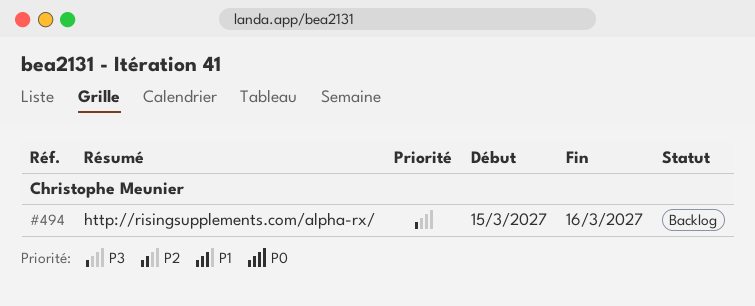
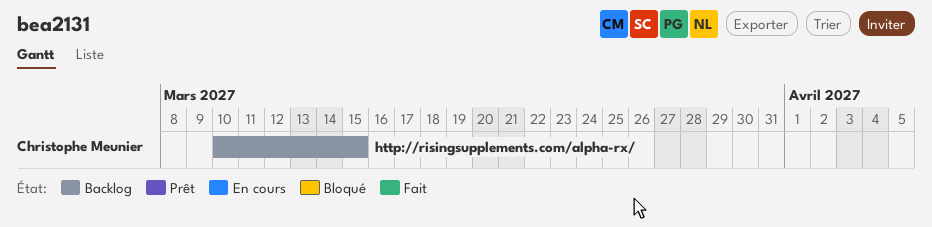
http://risingsupplements.com/alpha-rx/, start: Mar 15 -> Mar 10
http://risingsupplements.com/alpha-rx/, due: Mar 16 -> Mar 15

